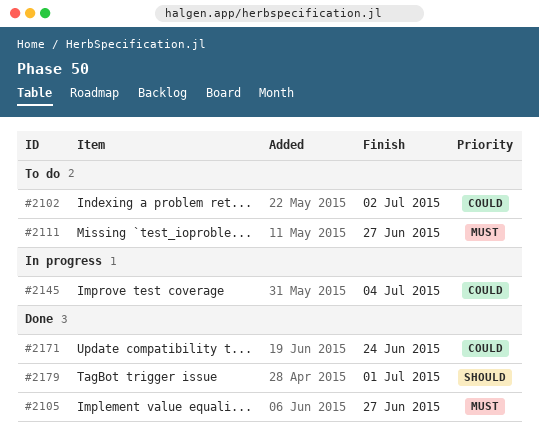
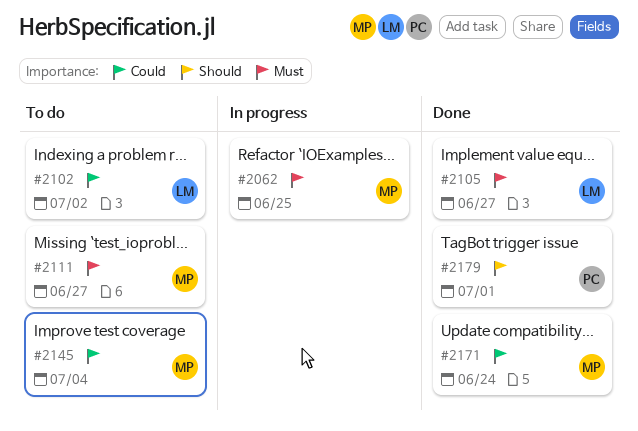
#2062: none -> present
#2145, status: In progress -> To do

